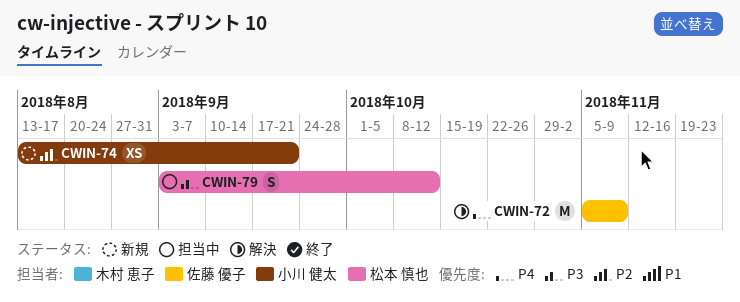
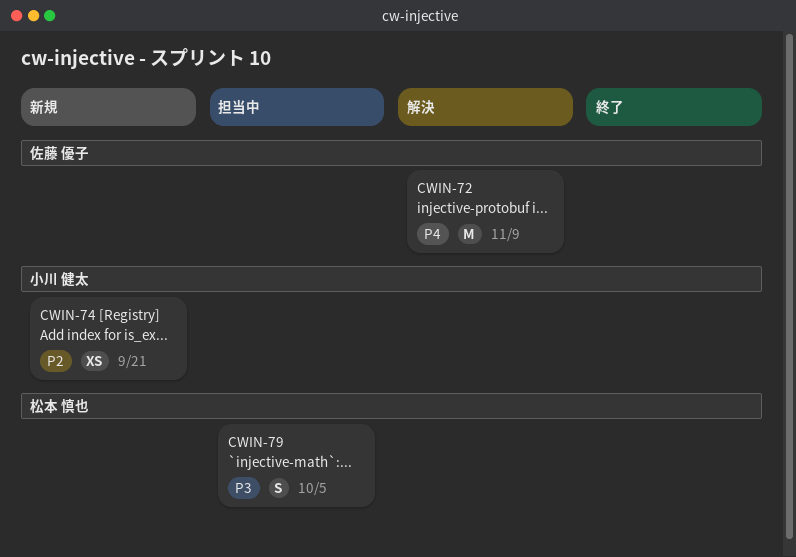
CWIN-79, due: Oct 12 -> Oct 5

